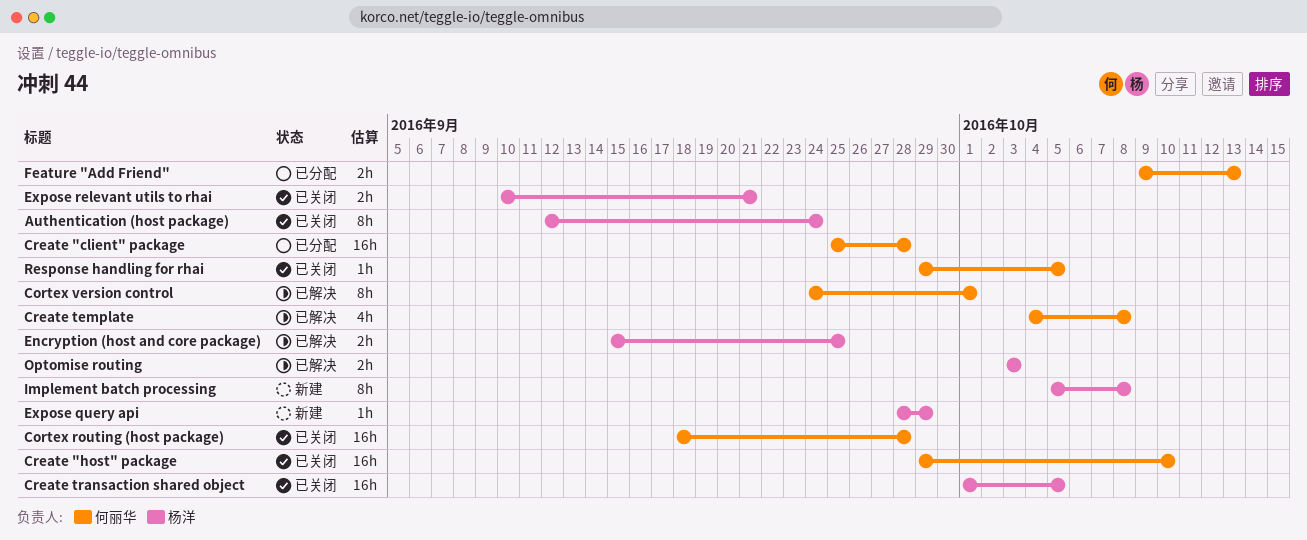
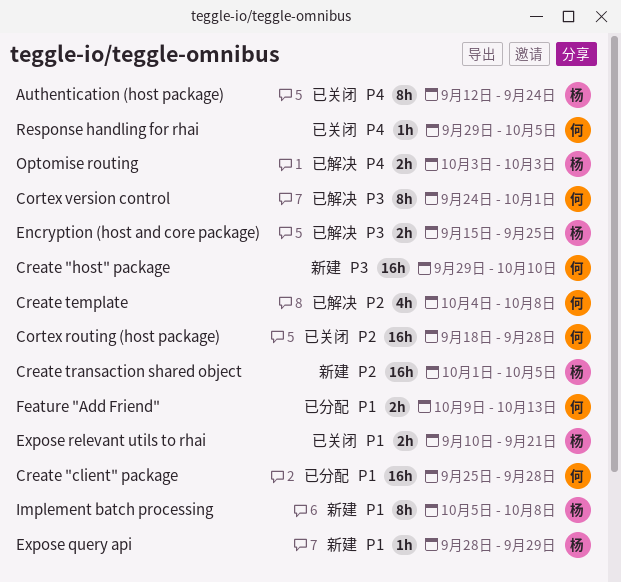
Create "host" package, status: 已关闭 -> 新建
Create transaction shared object, status: 已关闭 -> 新建

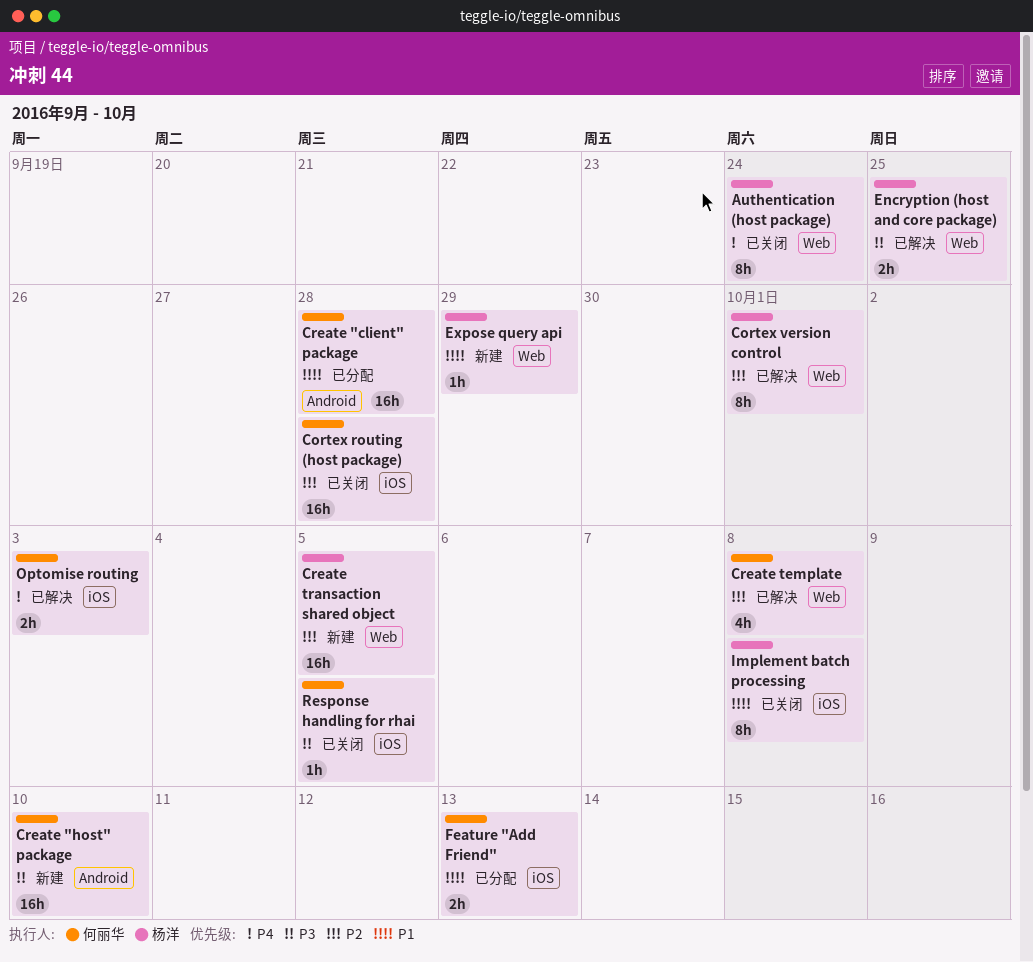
Cortex version control, owner: 何丽华 -> 杨洋
Cortex version control, priority: P3 -> P2
Expose relevant utils to rhai: present -> none
Implement batch processing, status: 新建 -> 已关闭
Optomise routing, owner: 杨洋 -> 何丽华
Response handling for rhai, priority: P4 -> P3

